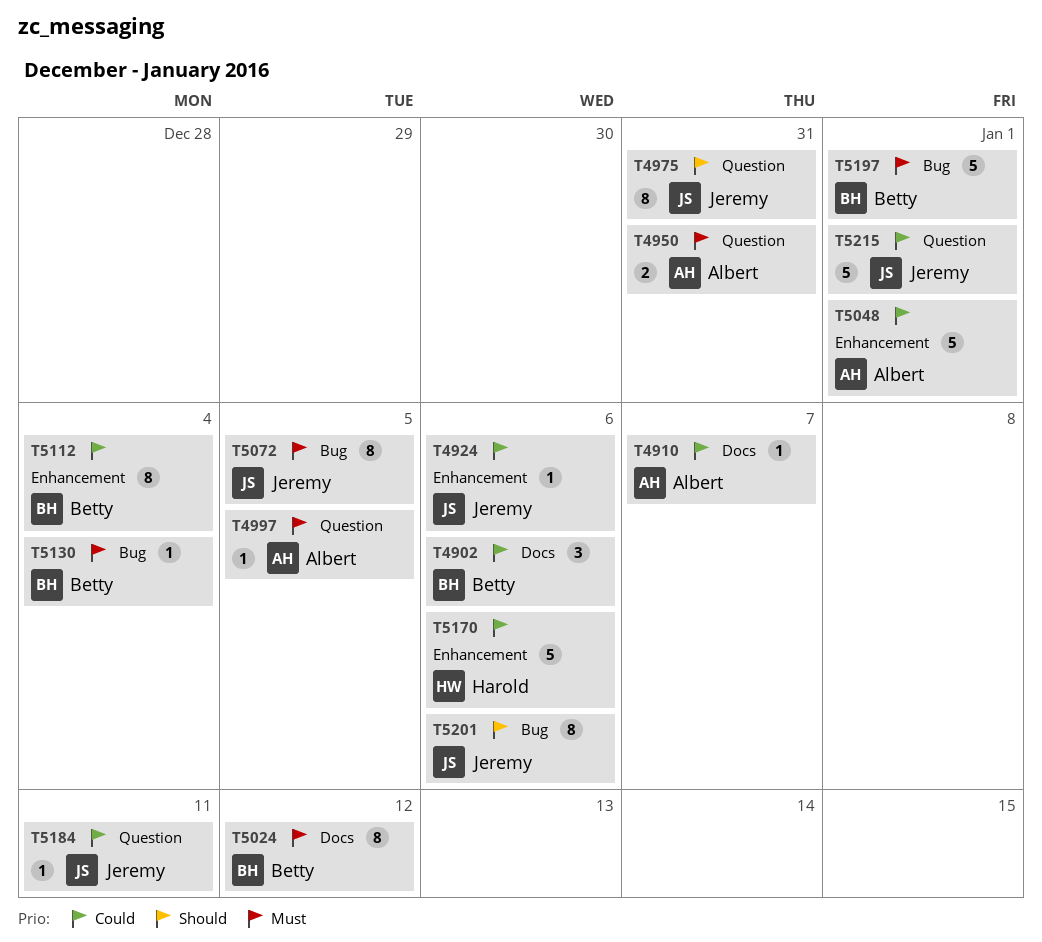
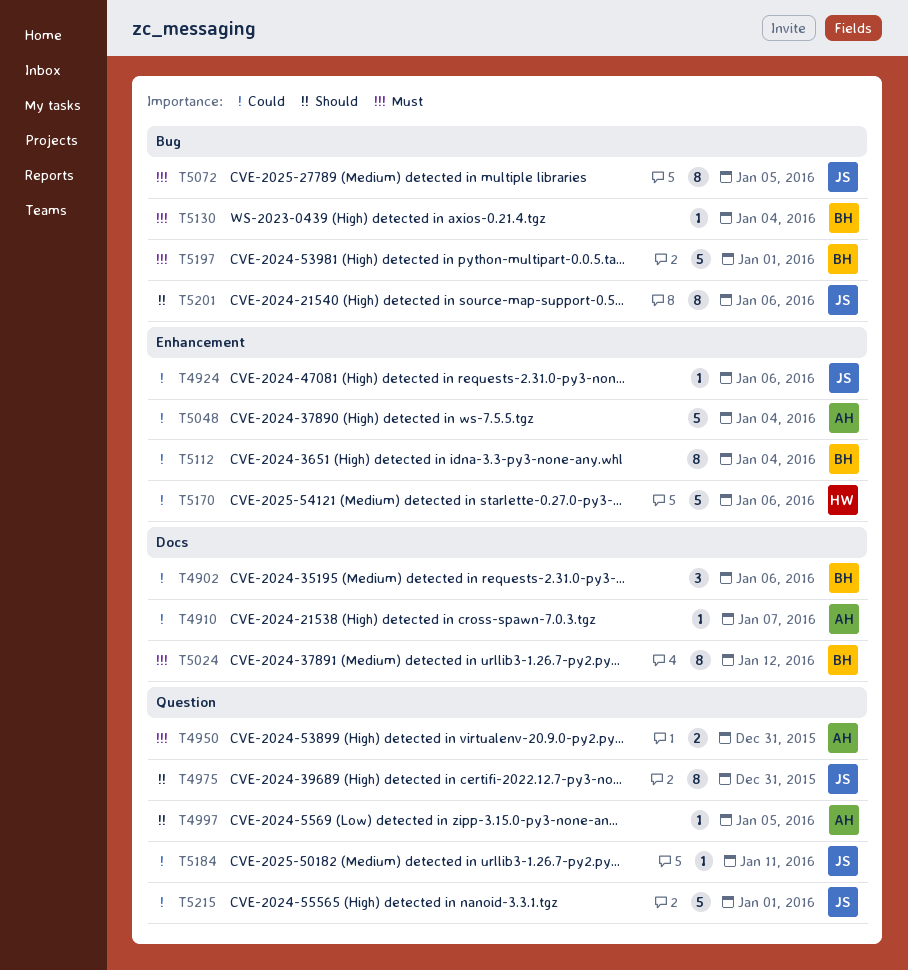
T4997, priority: Must -> Should
T5048, due: Jan 1 -> Jan 4

